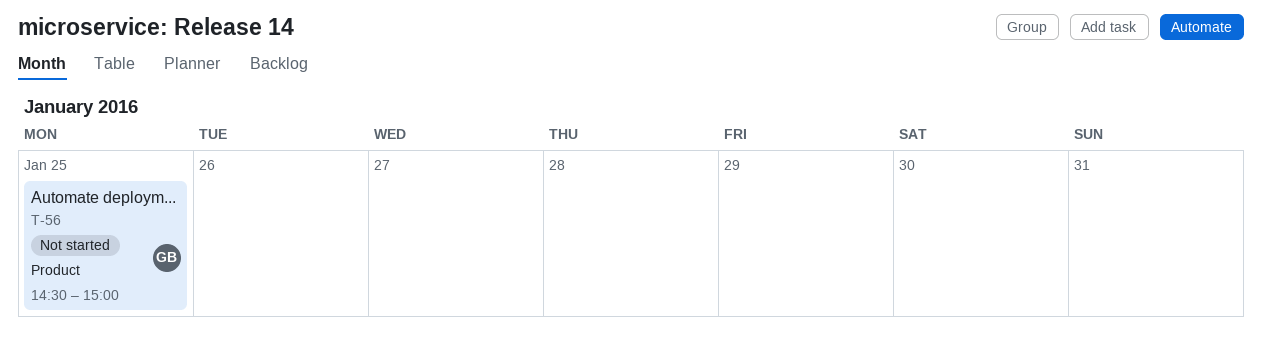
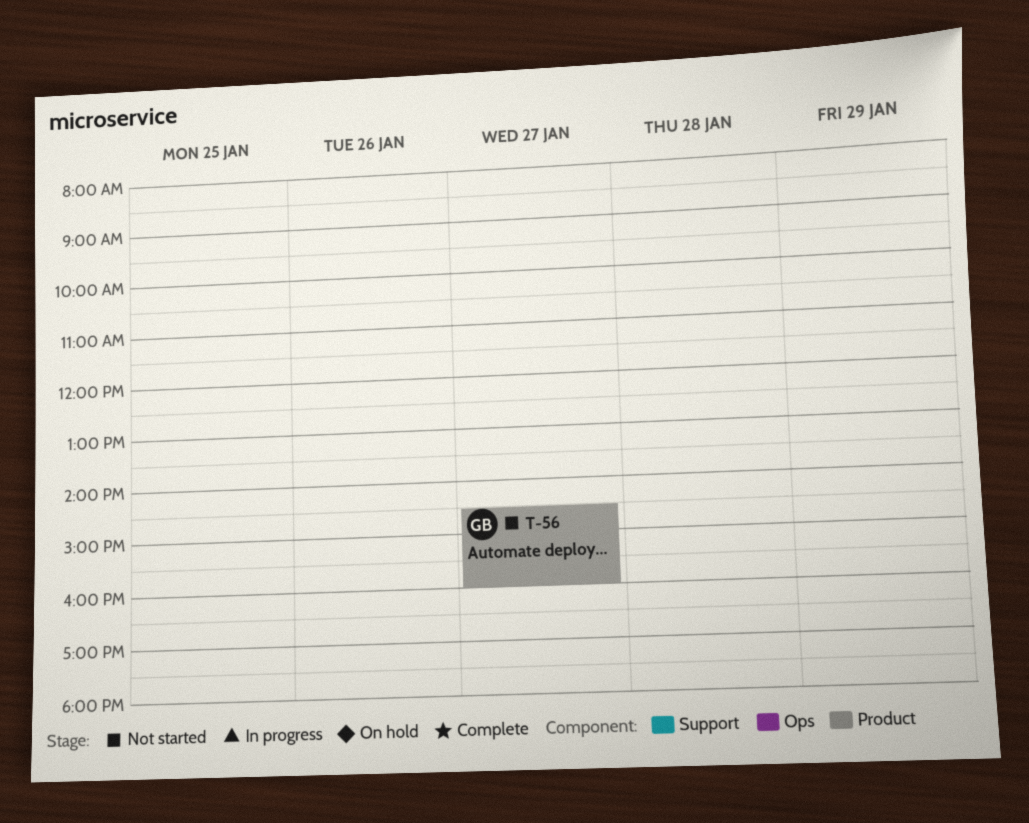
T-56, day: Jan 25 -> Jan 27
T-56, ends: 15:00 -> 16:00

